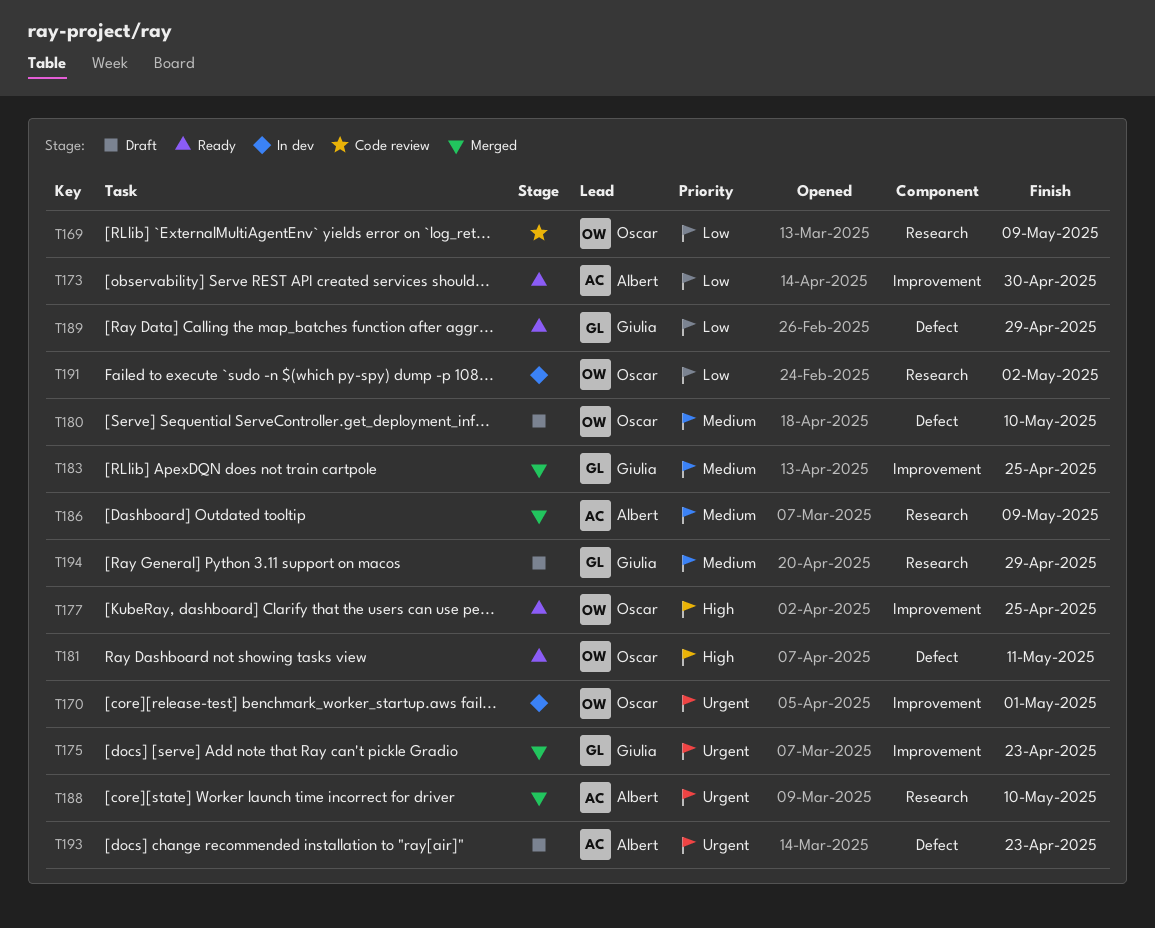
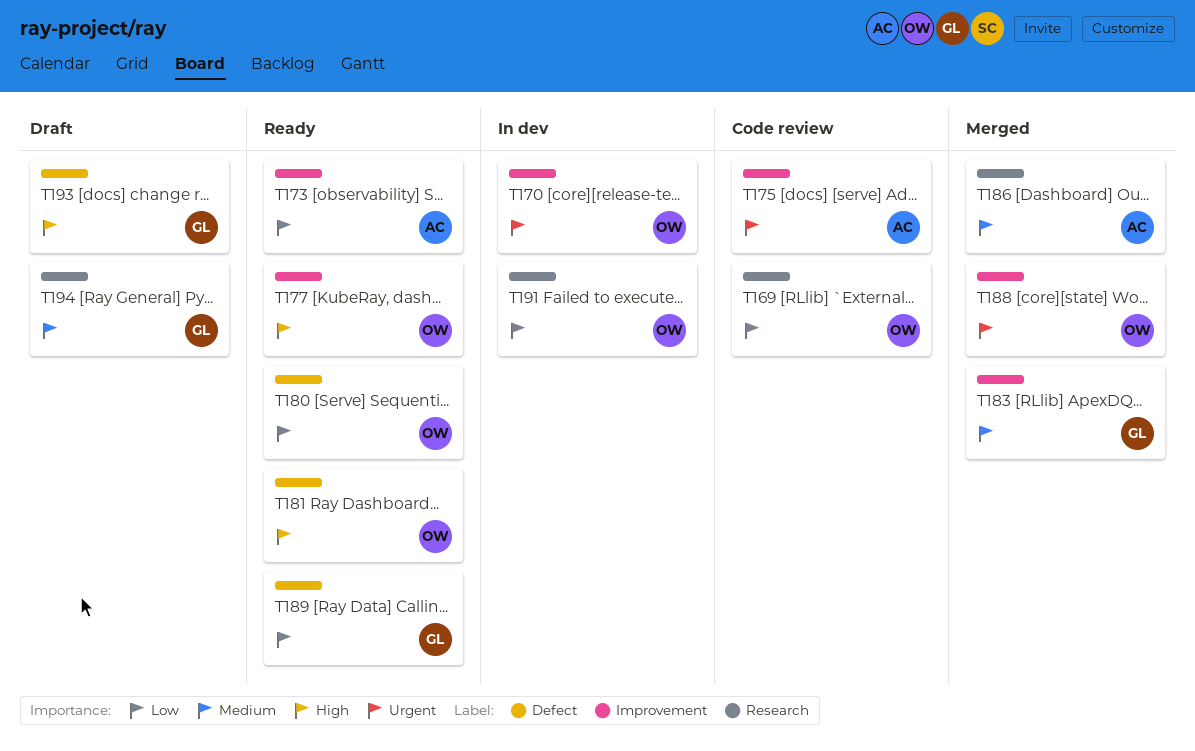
T175, status: Merged -> Code review
T175, owner: Giulia -> Albert
T180, status: Draft -> Ready
T180, priority: Medium -> Low
T188, owner: Albert -> Oscar
T188, label: Research -> Improvement
T193, owner: Albert -> Giulia
T193, priority: Urgent -> High

